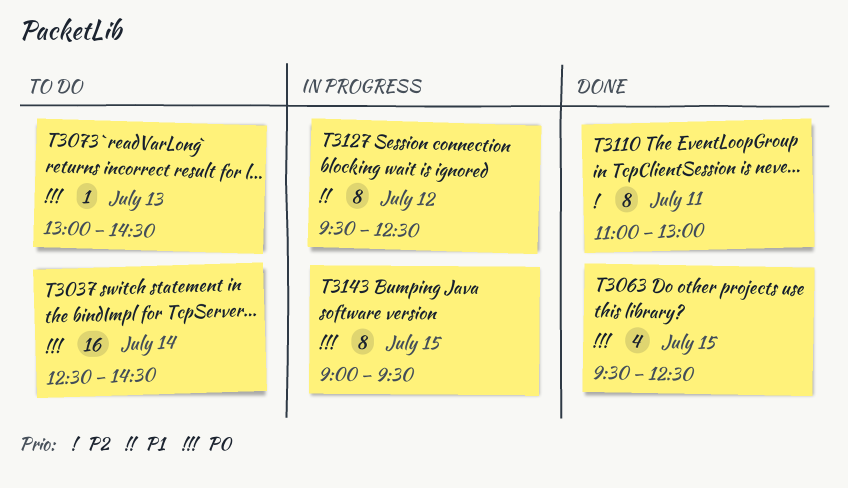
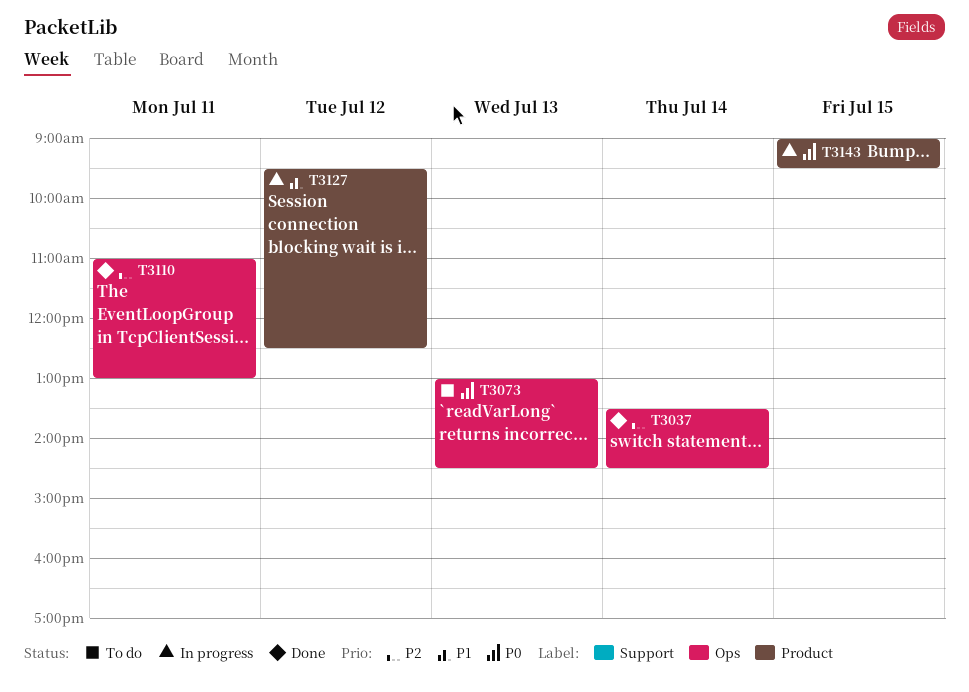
T3037, status: To do -> Done
T3037, priority: P0 -> P2
T3037, begins: 12:30 -> 13:30
T3063: present -> none

